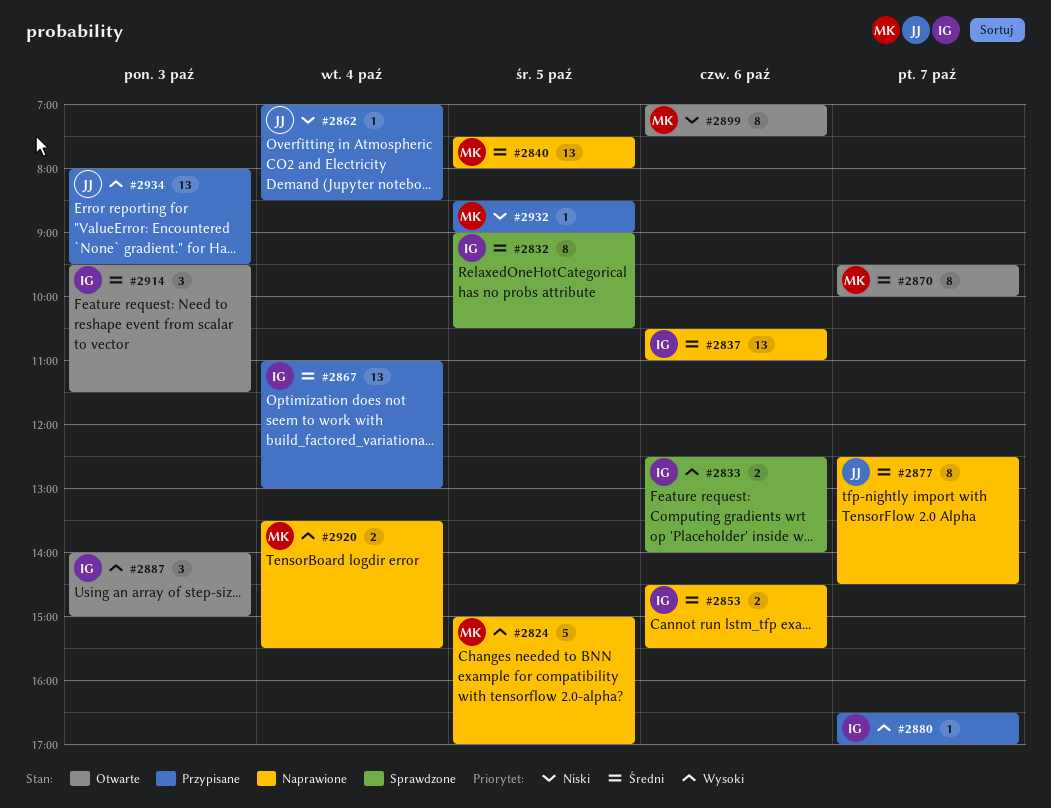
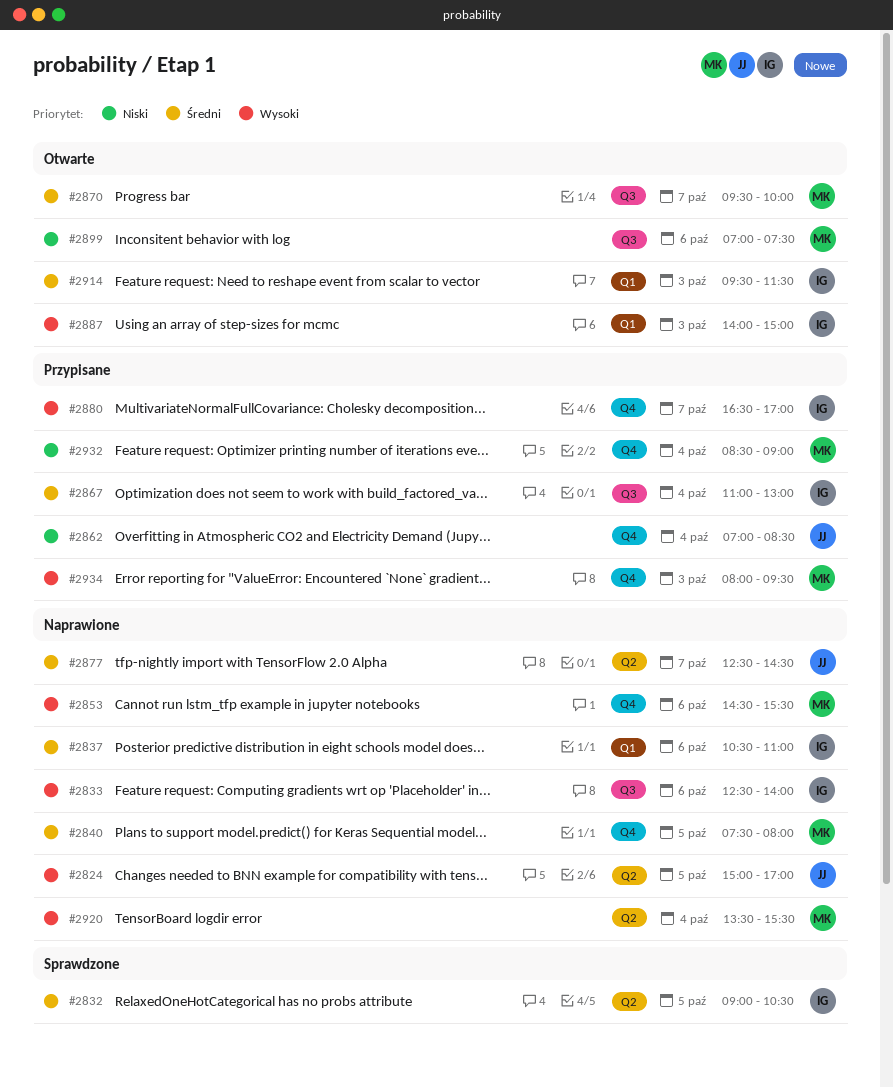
#2824, owner: MK -> JJ
#2833, status: Sprawdzone -> Naprawione
#2853, owner: IG -> MK
#2853, priority: Średni -> Wysoki
#2932, day: Oct 5 -> Oct 4
#2934, owner: JJ -> MK

